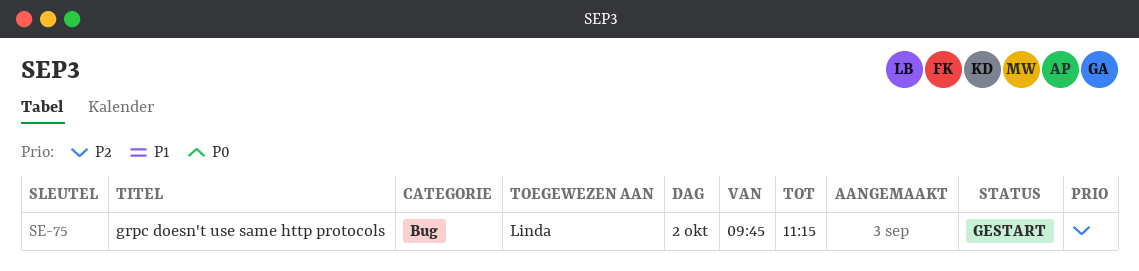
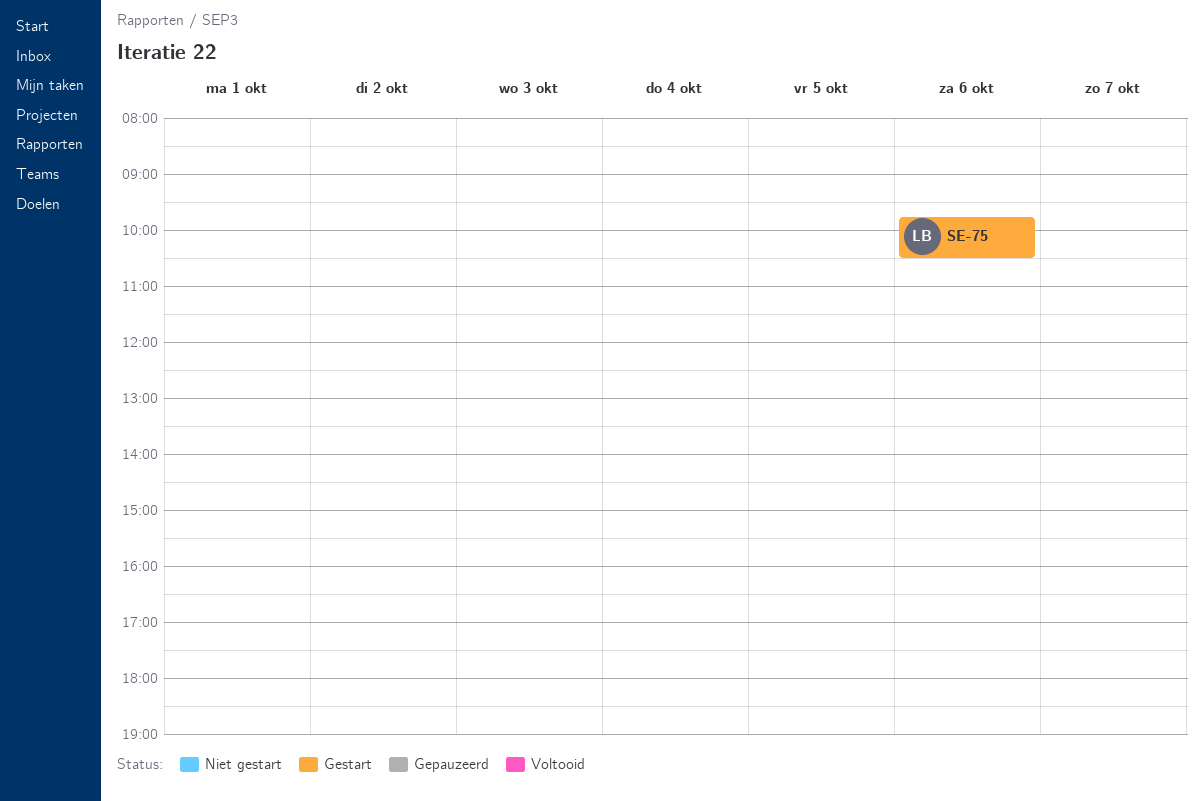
SE-75, day: Oct 2 -> Oct 6
SE-75, ends: 11:15 -> 10:30

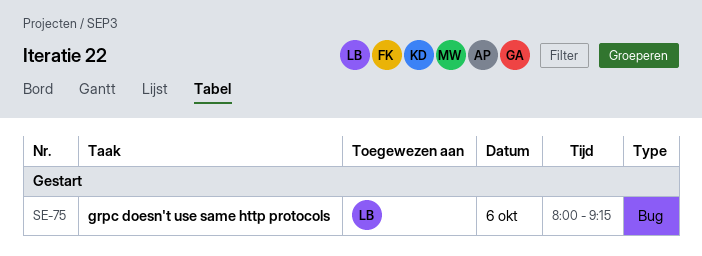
SE-75, begins: 09:45 -> 08:00
SE-75, ends: 10:30 -> 09:15

